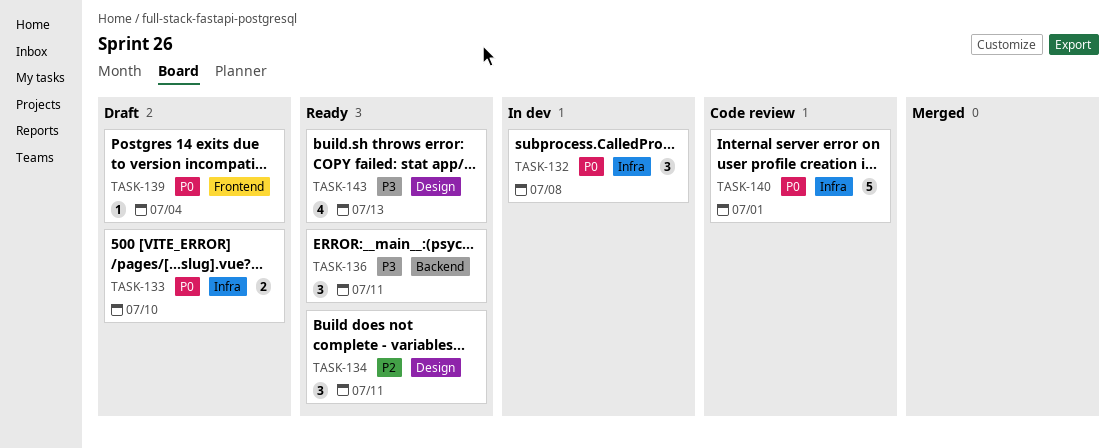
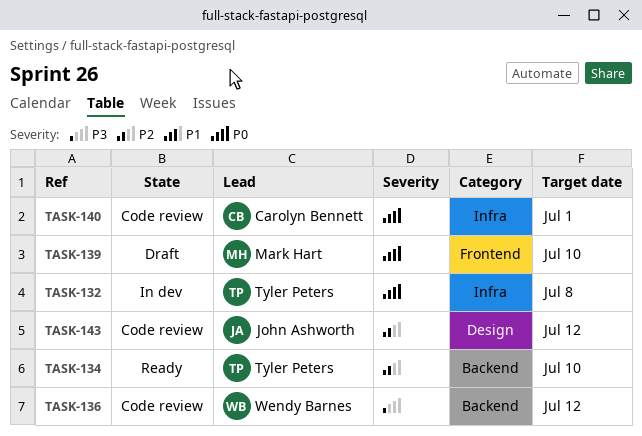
TASK-133: present -> none
TASK-134, label: Design -> Backend
TASK-134, due: Jul 11 -> Jul 10
TASK-136, status: Ready -> Code review
TASK-136, due: Jul 11 -> Jul 12
TASK-139, due: Jul 4 -> Jul 10
TASK-143, status: Ready -> Code review
TASK-143, priority: P3 -> P2
TASK-143, due: Jul 13 -> Jul 12

